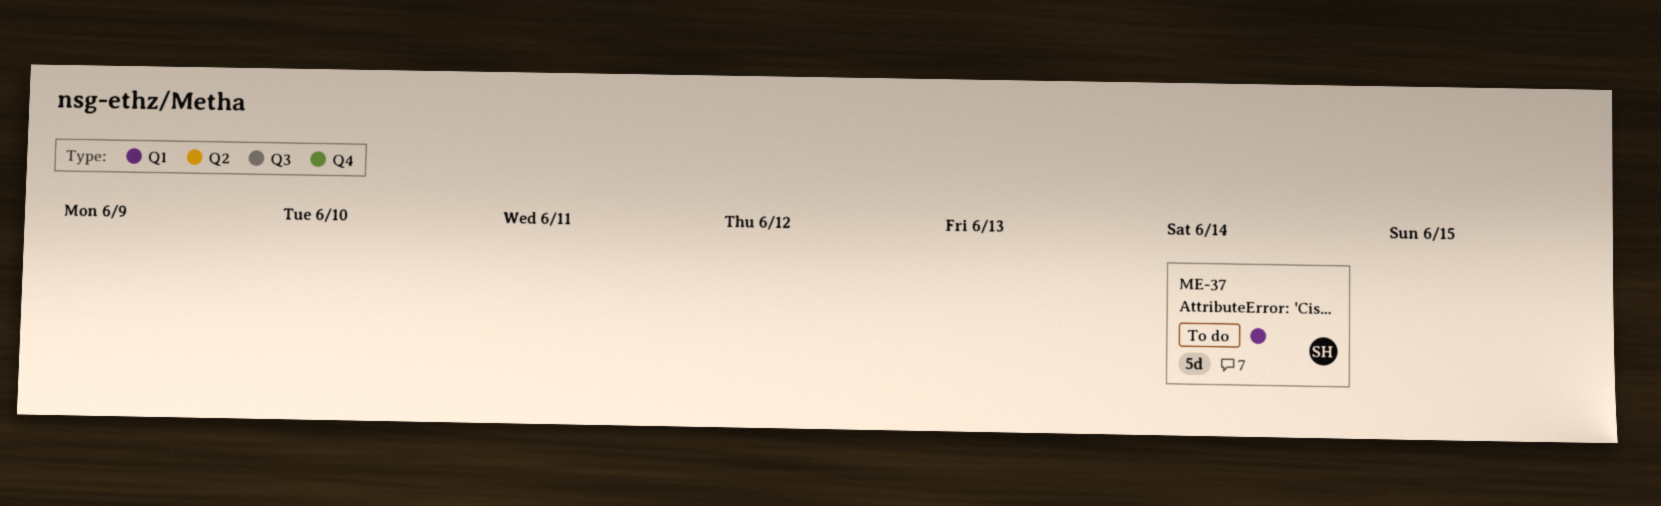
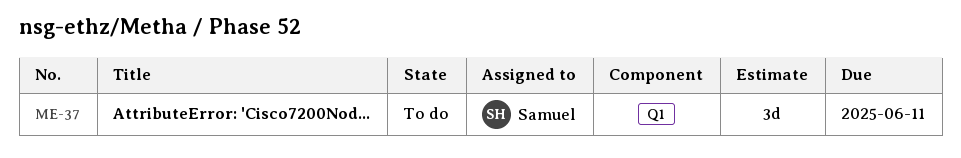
ME-37, estimate: 5d -> 3d
ME-37, due: Jun 14 -> Jun 11

